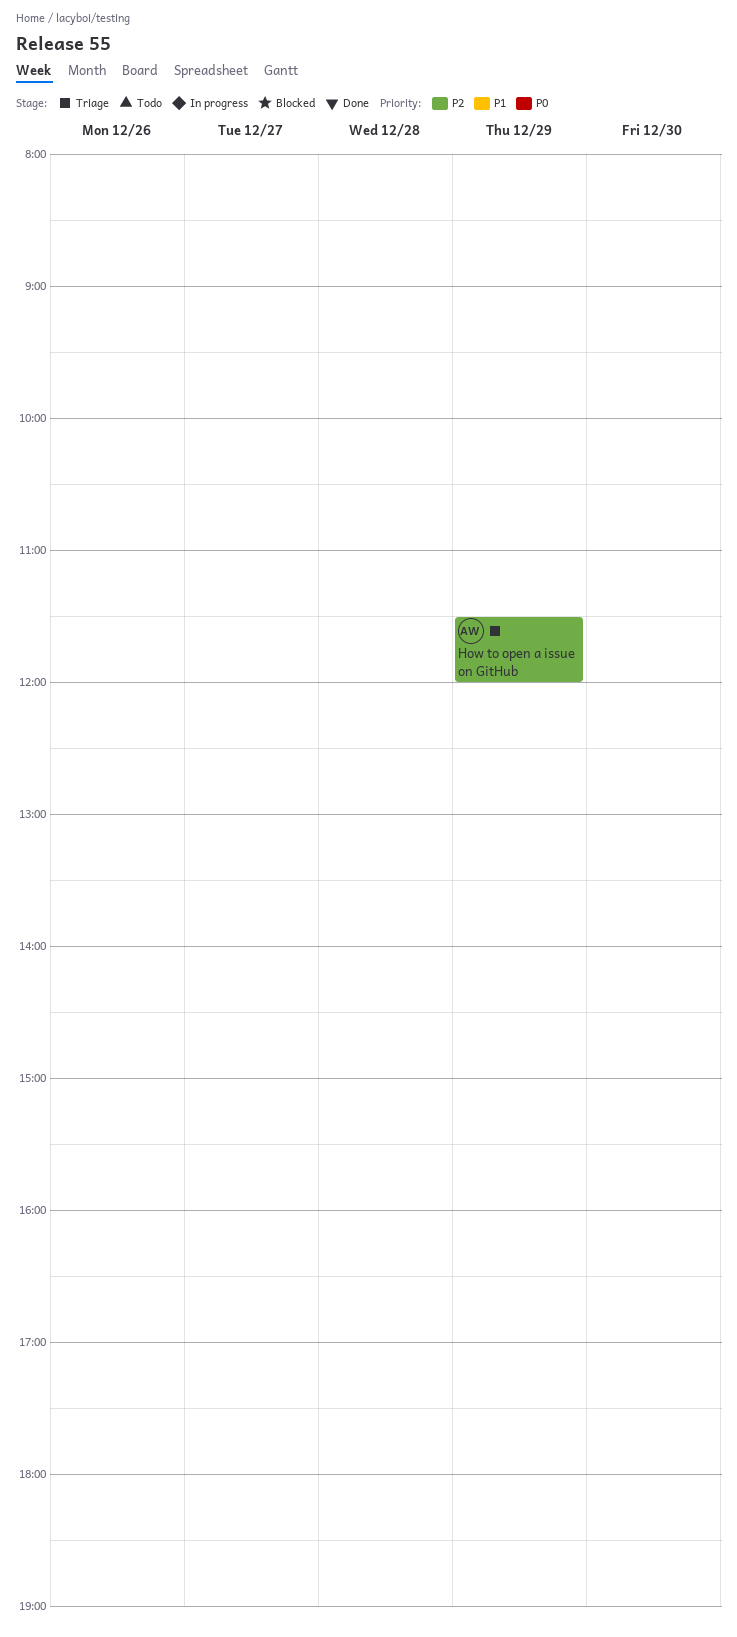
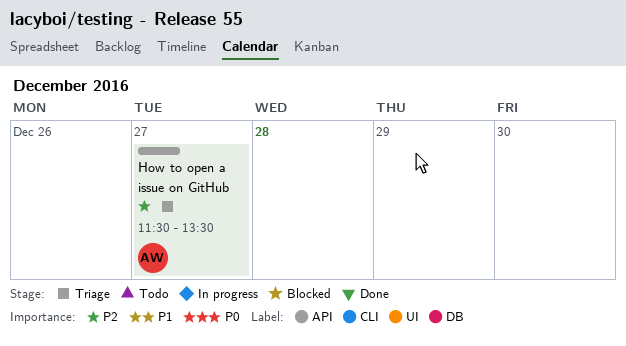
How to open a issue on GitHub, day: Dec 29 -> Dec 27
How to open a issue on GitHub, ends: 12:00 -> 13:30

